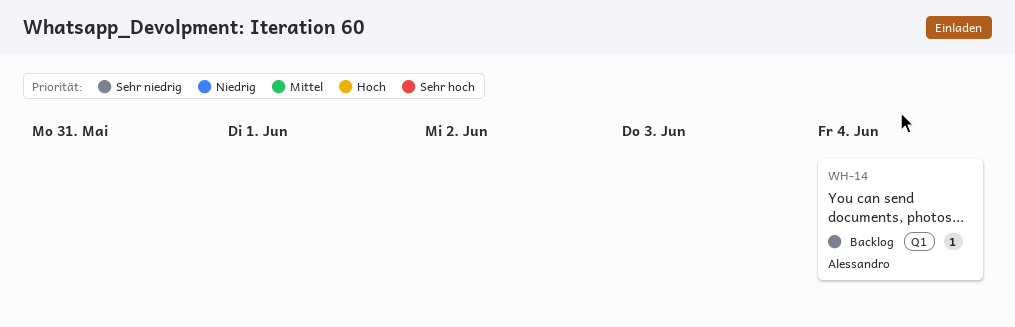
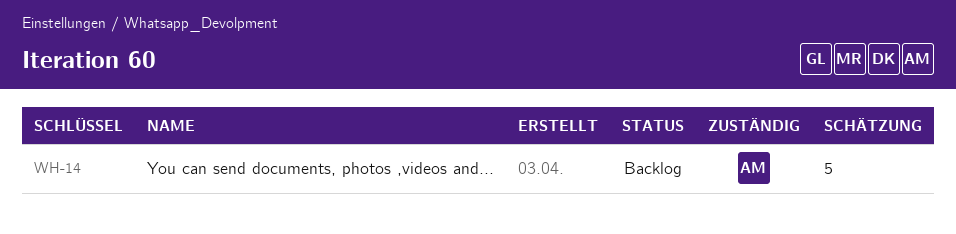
WH-14, estimate: 1 -> 5

